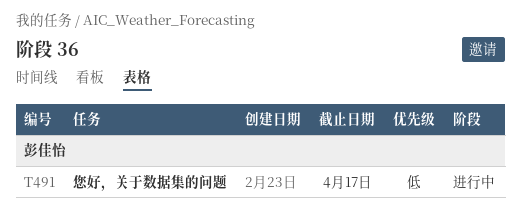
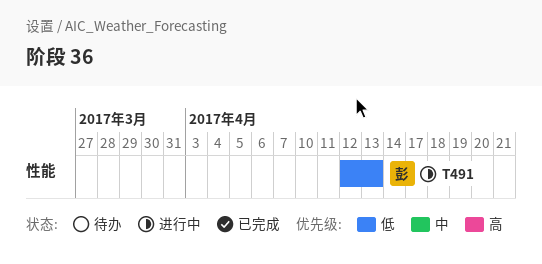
T491, due: Apr 17 -> Apr 13

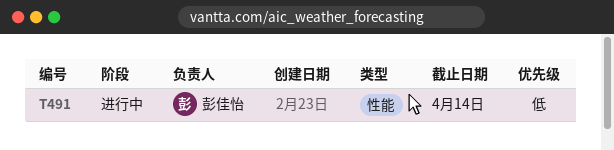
T491, due: Apr 13 -> Apr 14

